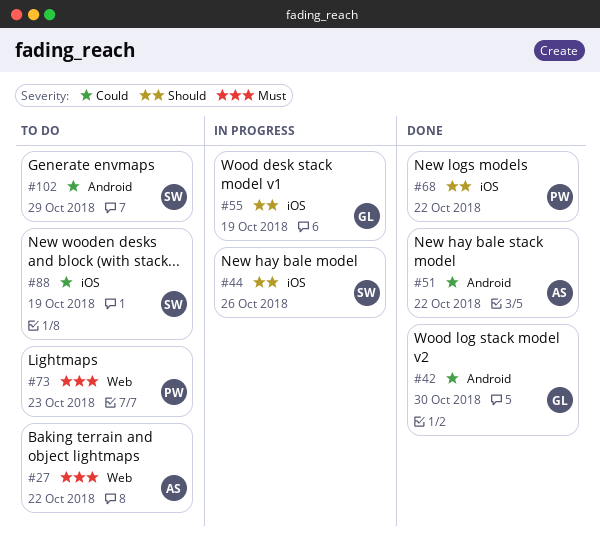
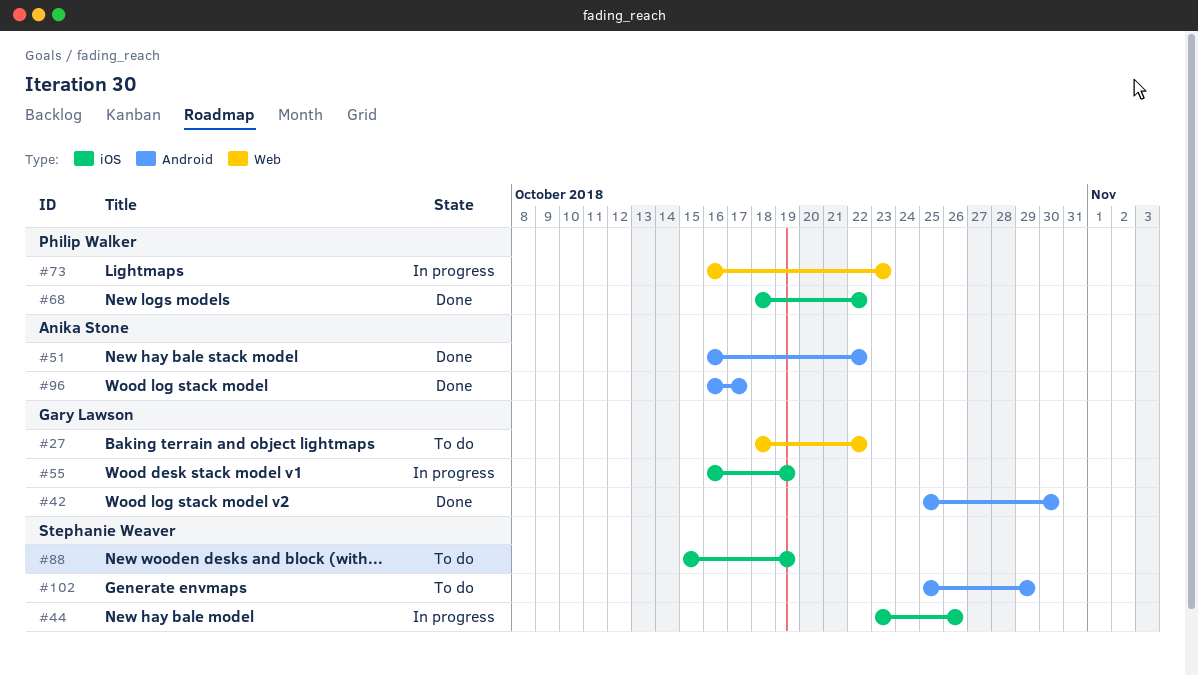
#27, owner: Anika Stone -> Gary Lawson
#73, status: To do -> In progress
#96: none -> present

